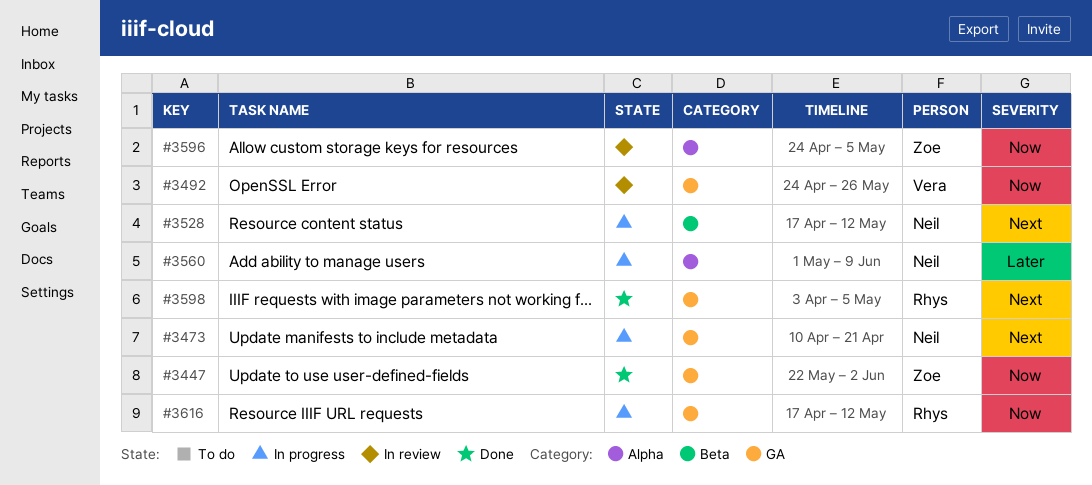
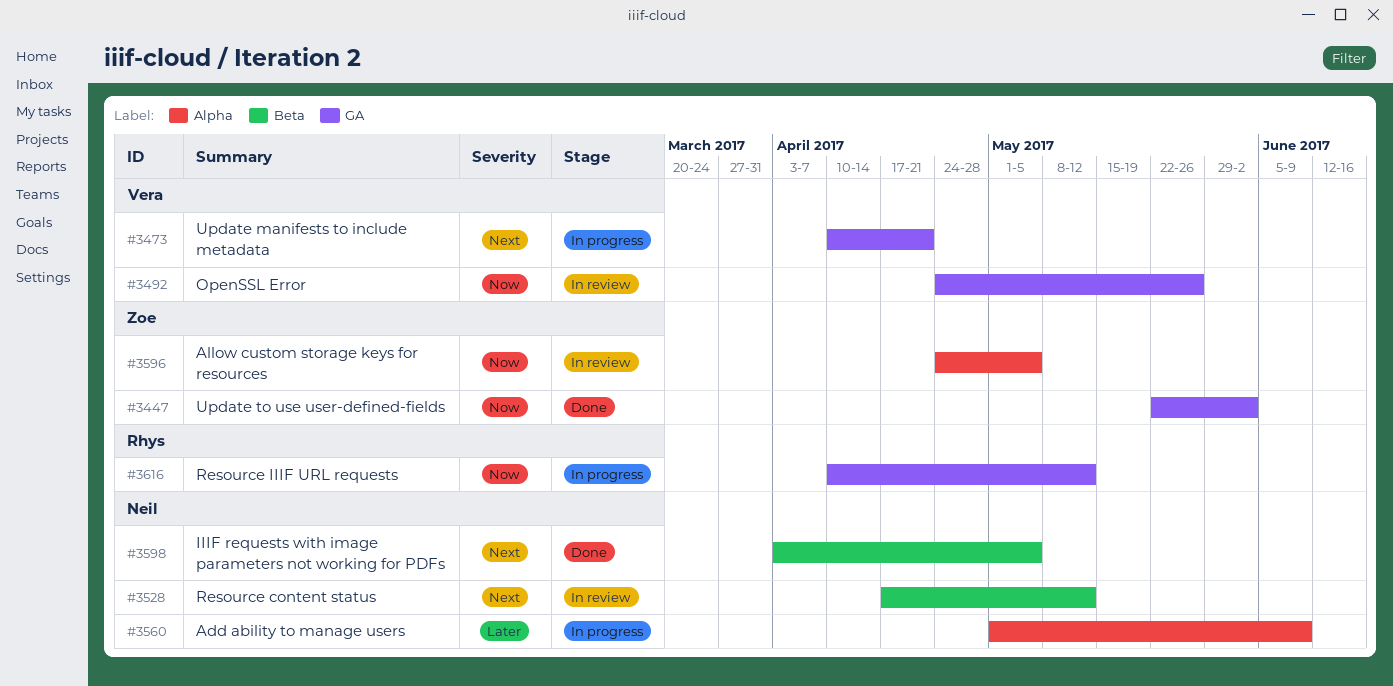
#3473, owner: Neil -> Vera
#3528, status: In progress -> In review
#3598, owner: Rhys -> Neil
#3598, label: GA -> Beta
#3616, start: Apr 17 -> Apr 10

